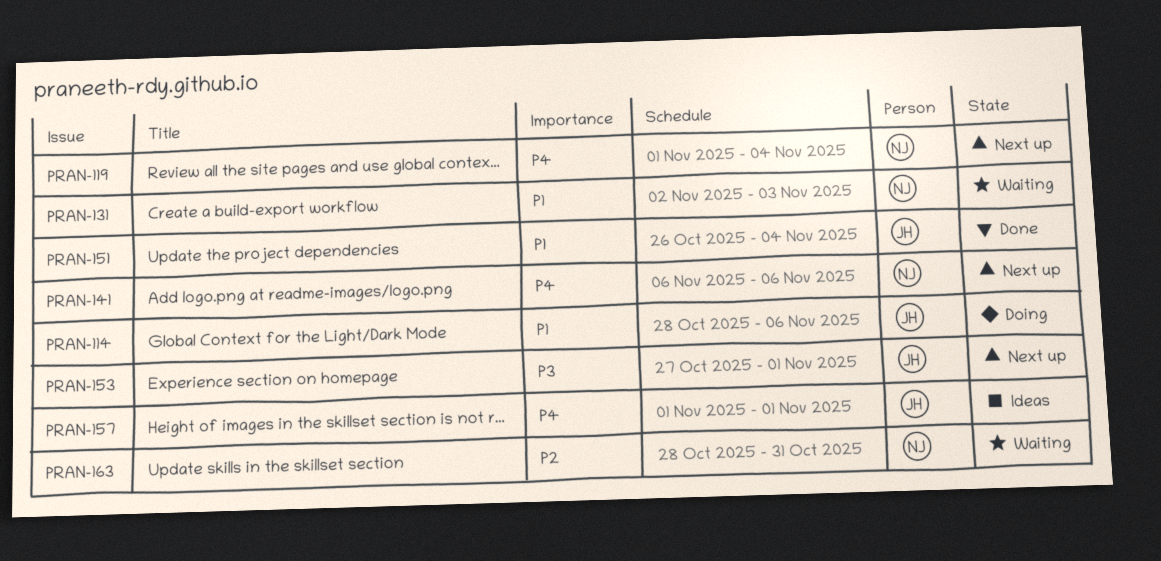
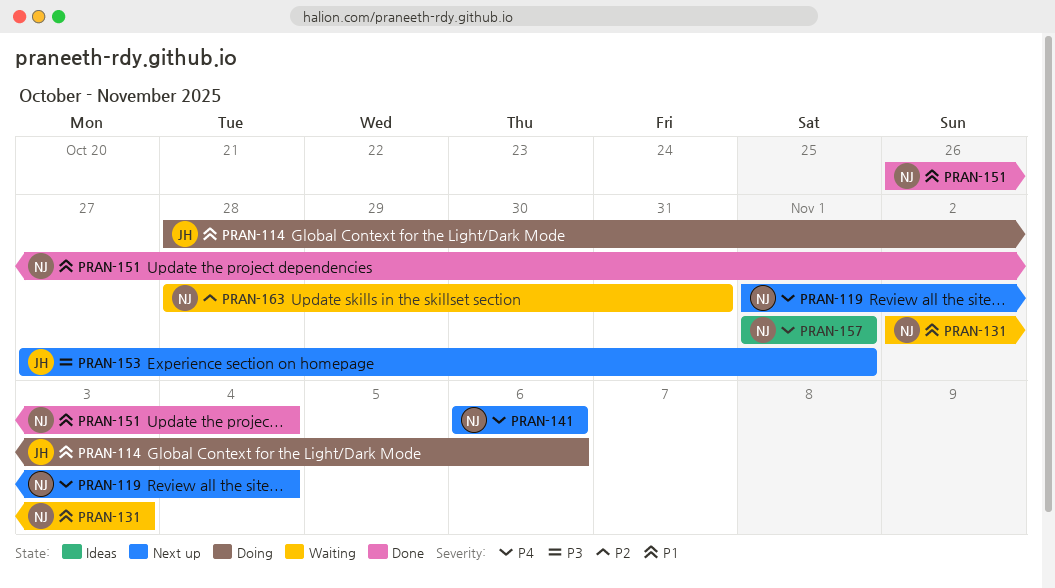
PRAN-151, owner: JH -> NJ
PRAN-157, owner: JH -> NJ

